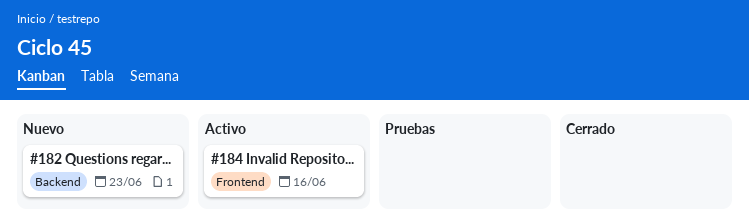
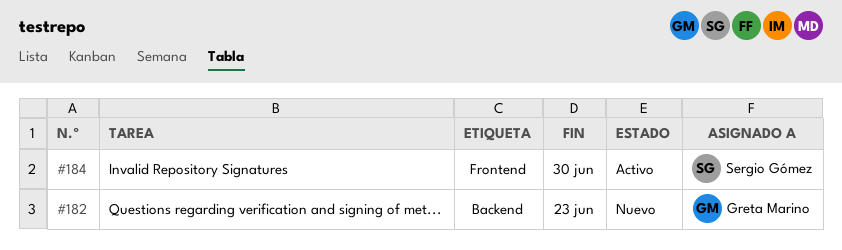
#184, due: Jun 16 -> Jun 30

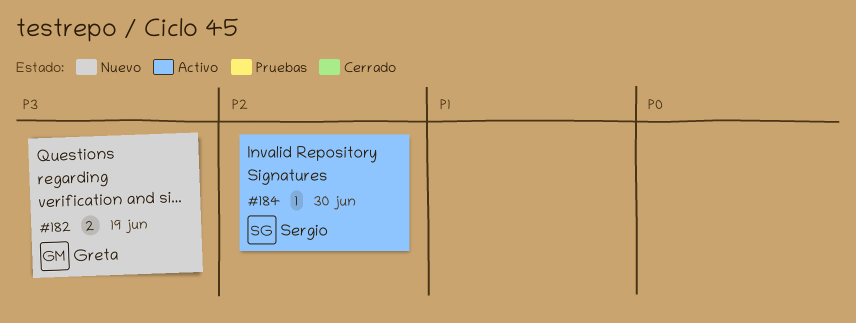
#182, due: Jun 23 -> Jun 19

